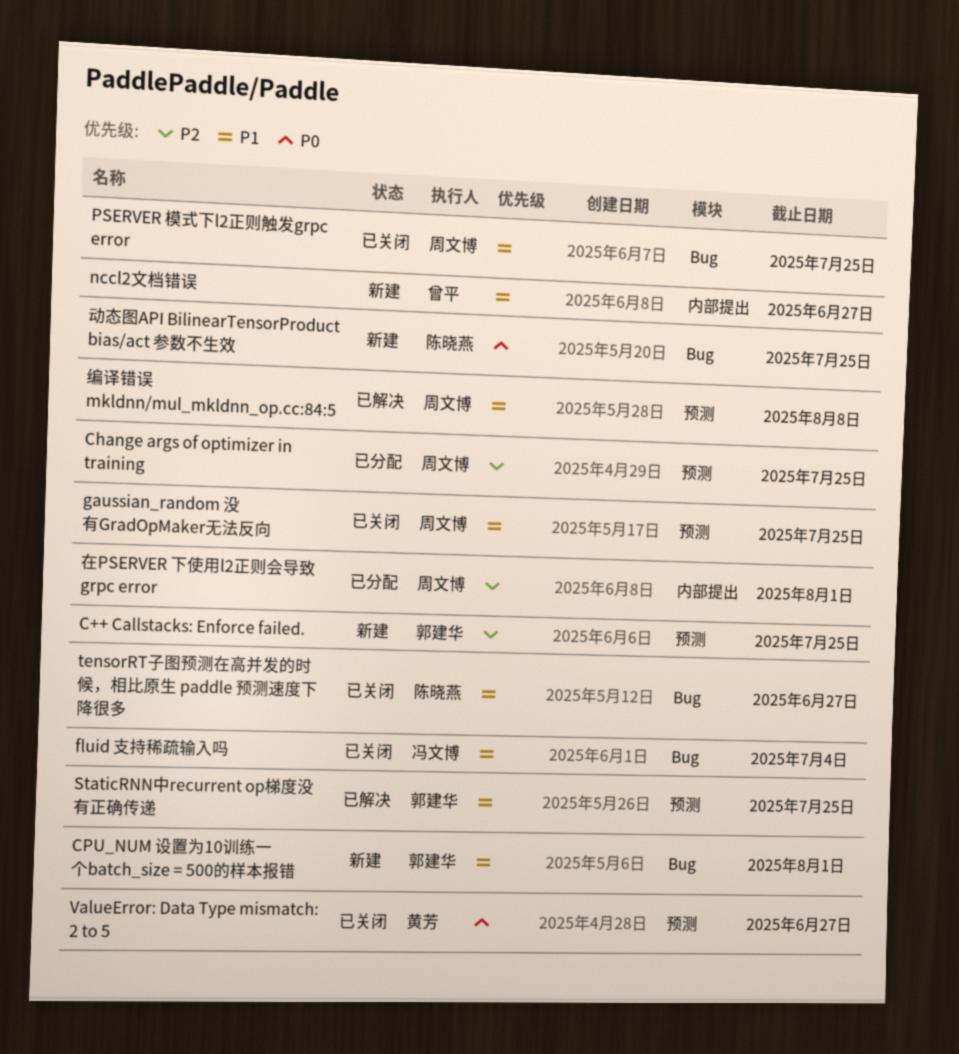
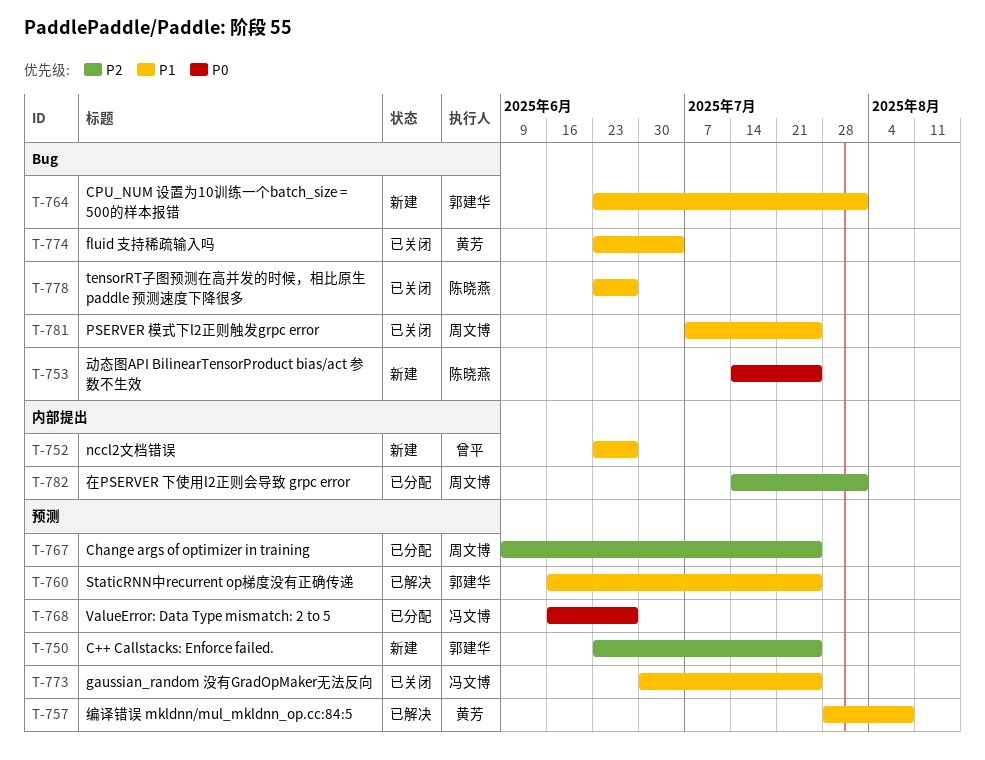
fluid 支持稀疏输入吗, owner: 冯文博 -> 黄芳
gaussian_random 没有GradOpMaker无法反向, owner: 周文博 -> 冯文博
ValueError: Data Type mismatch: 2 to 5, status: 已关闭 -> 已分配
ValueError: Data Type mismatch: 2 to 5, owner: 黄芳 -> 冯文博
编译错误 mkldnn/mul_mkldnn_op.cc:84:5, owner: 周文博 -> 黄芳

